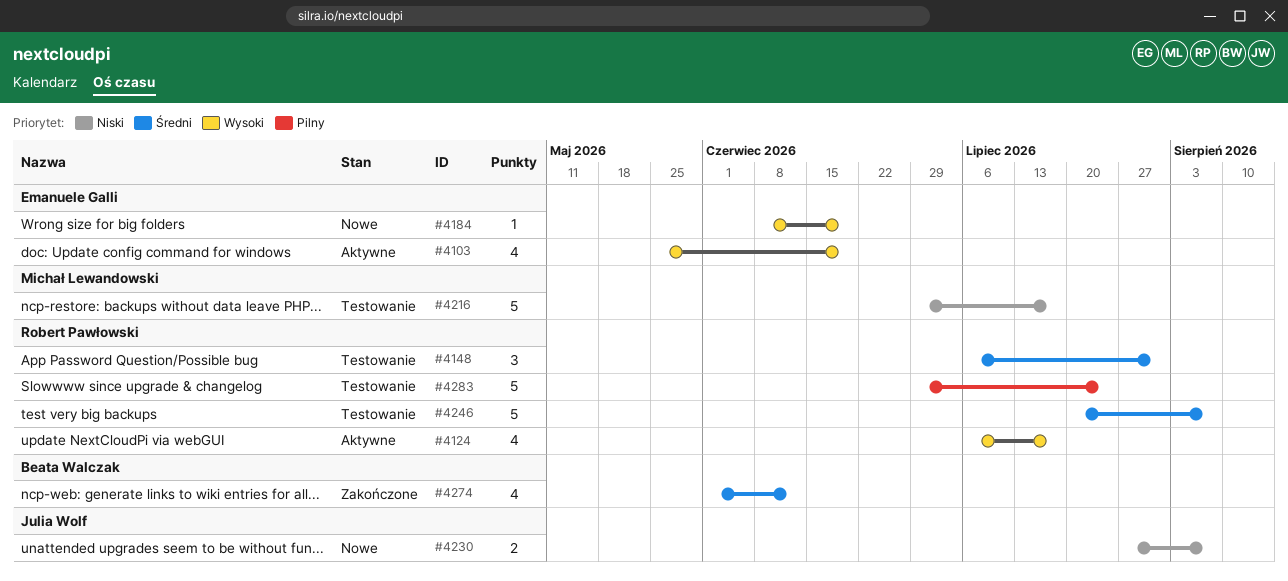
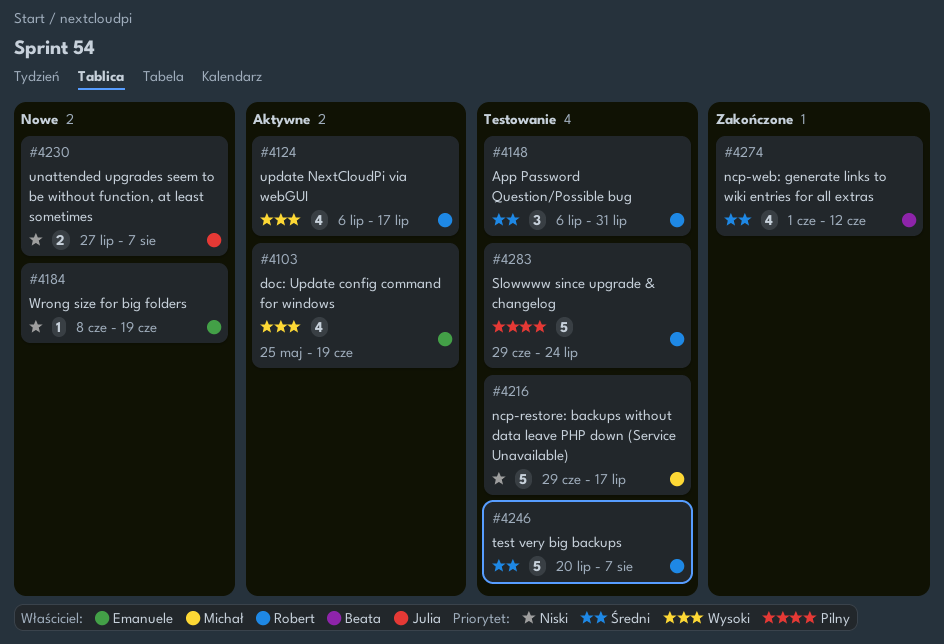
#4184, priority: Wysoki -> Niski

